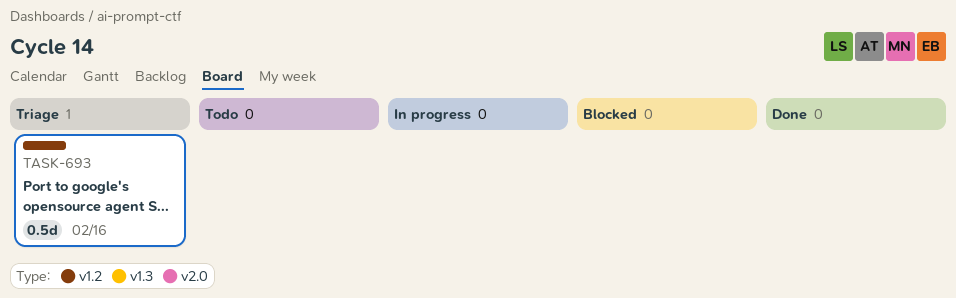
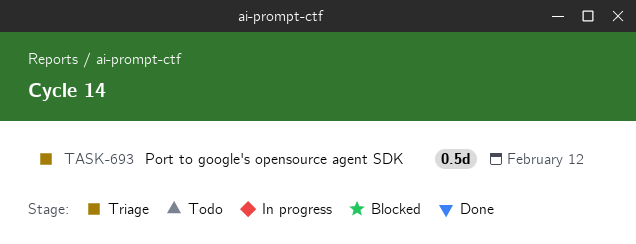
TASK-693, due: Feb 16 -> Feb 12

